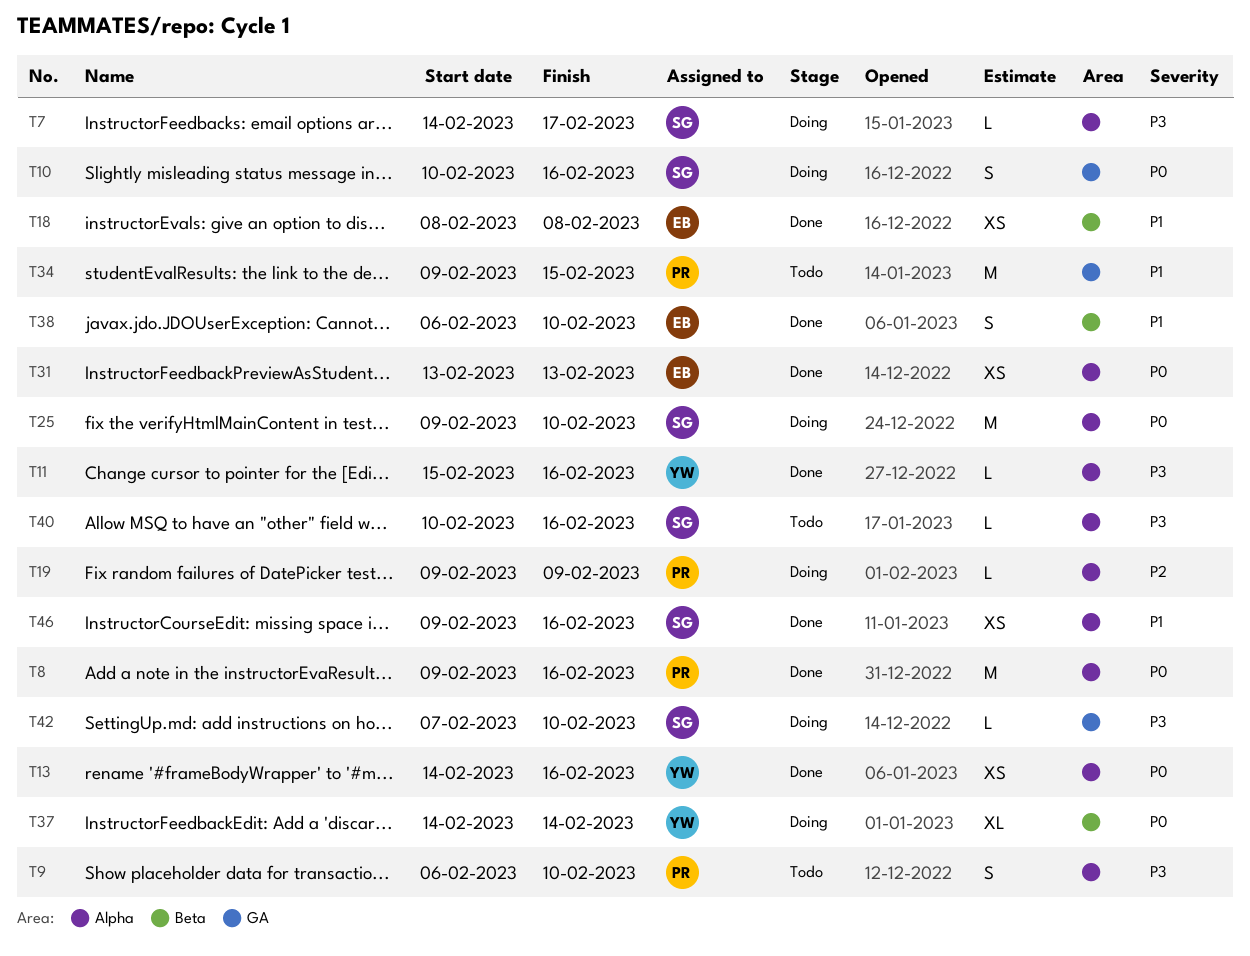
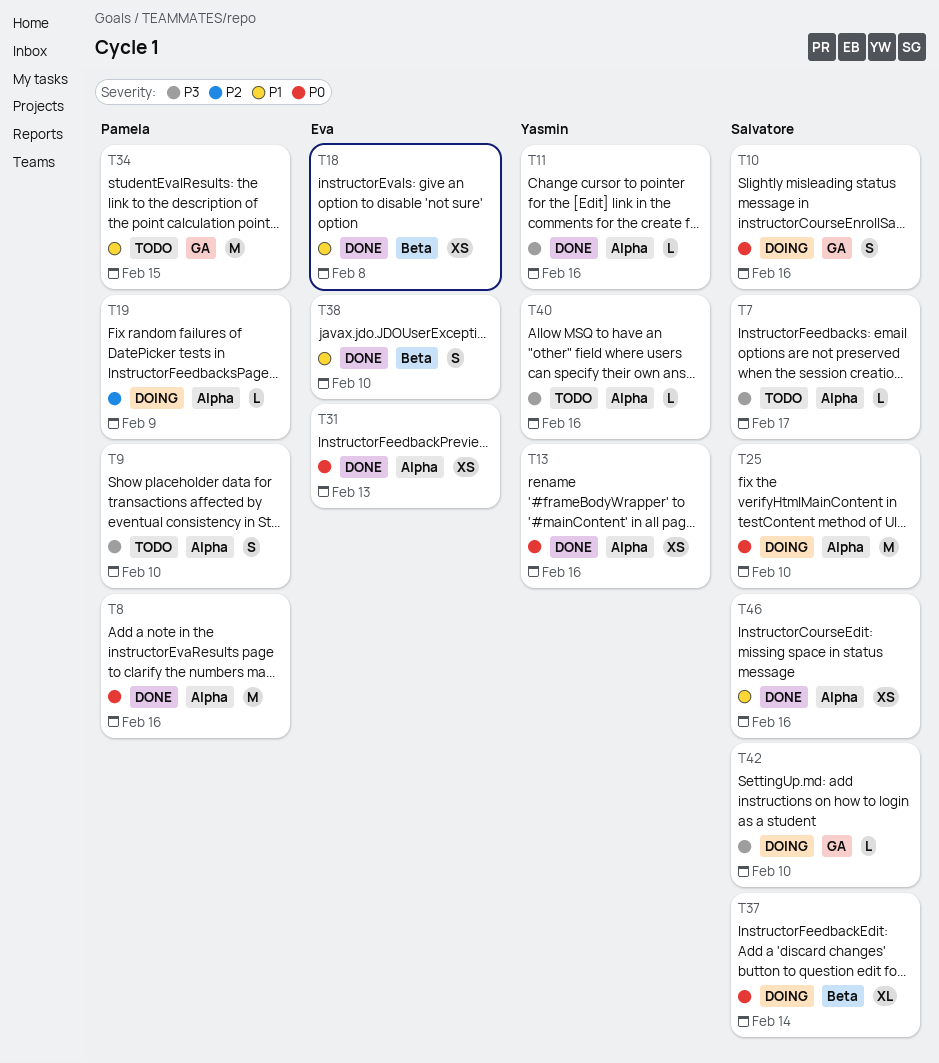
T7, status: Doing -> Todo
T37, owner: Yasmin -> Salvatore
T40, owner: Salvatore -> Yasmin

